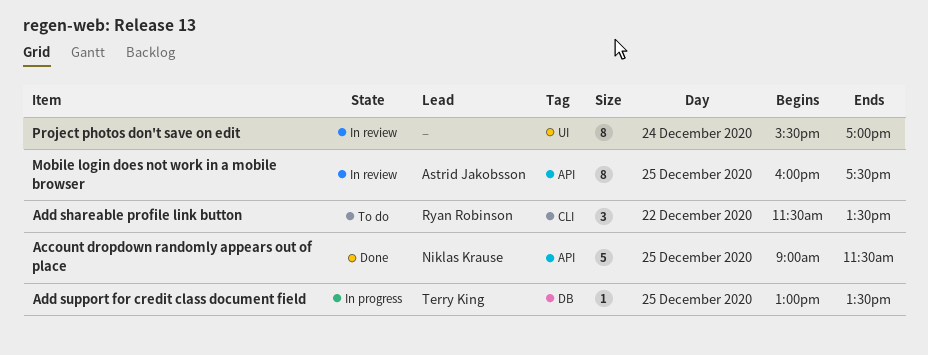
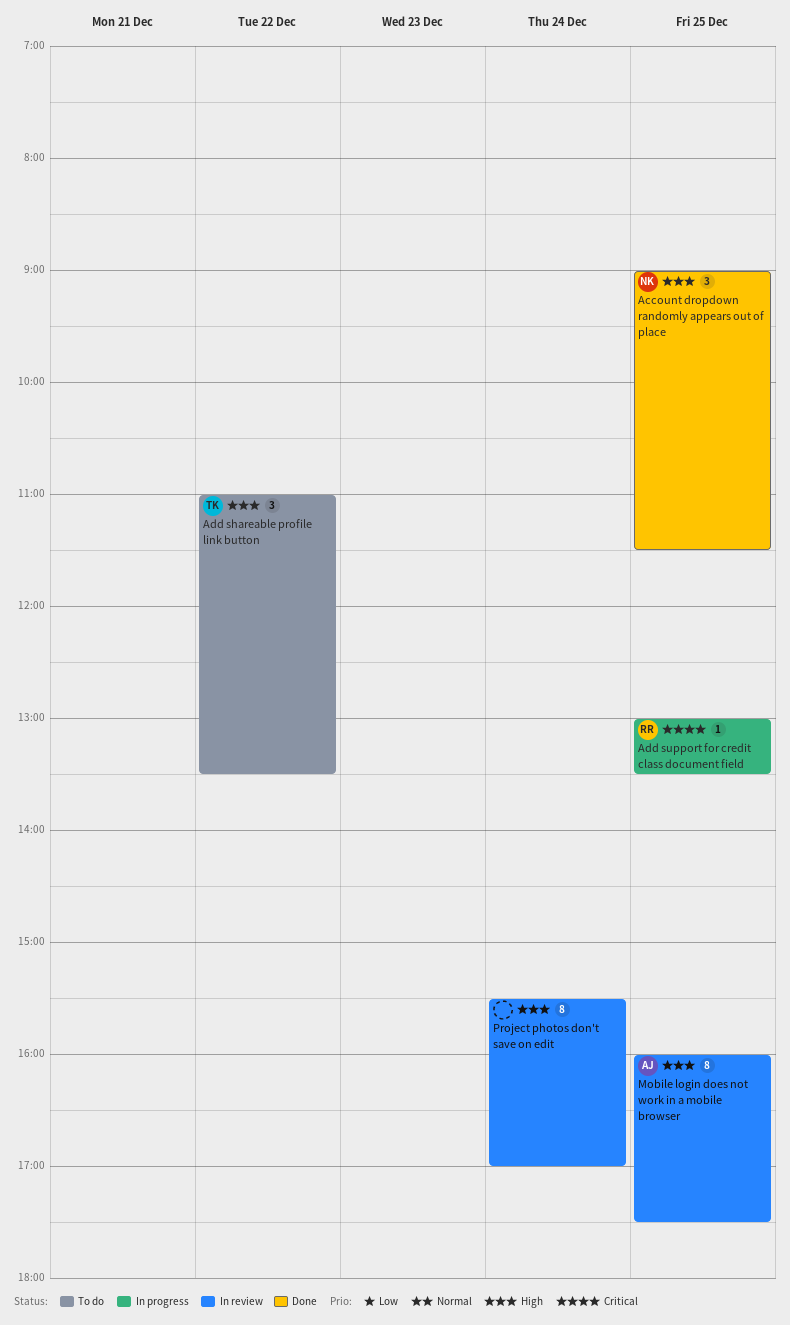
Account dropdown randomly appears out of place, estimate: 5 -> 3
Add shareable profile link button, owner: Ryan Robinson -> Terry King
Add shareable profile link button, begins: 11:30 -> 11:00
Add support for credit class document field, owner: Terry King -> Ryan Robinson

